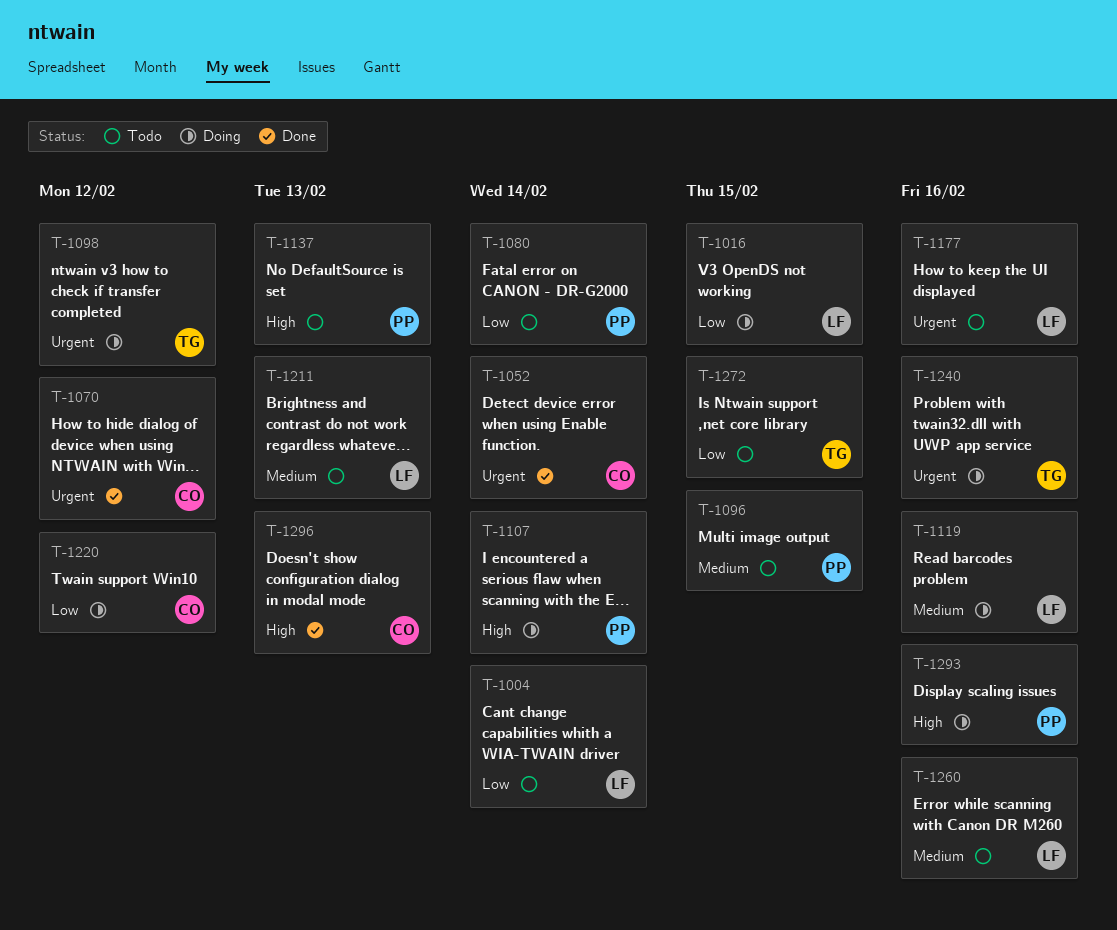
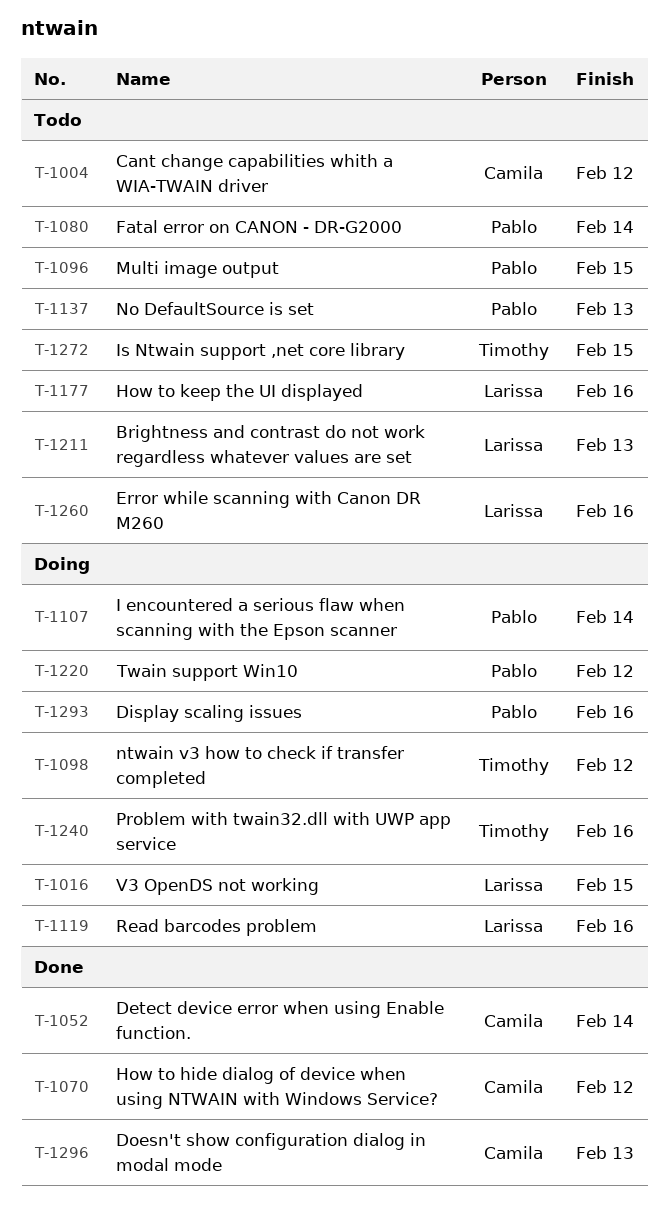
T-1004, owner: Larissa -> Camila
T-1004, due: Feb 14 -> Feb 12
T-1220, owner: Camila -> Pablo

